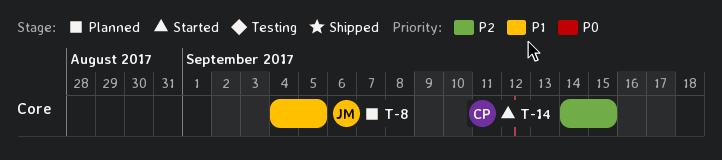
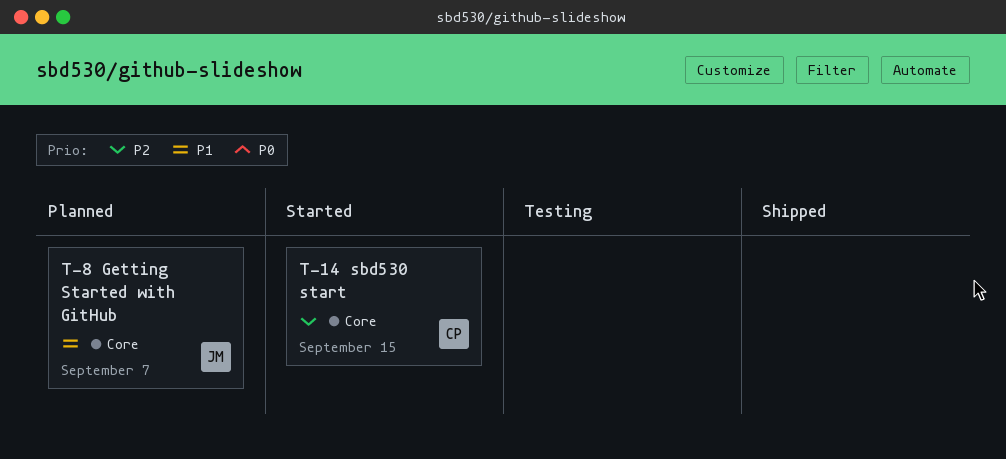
T-8, due: Sep 5 -> Sep 7

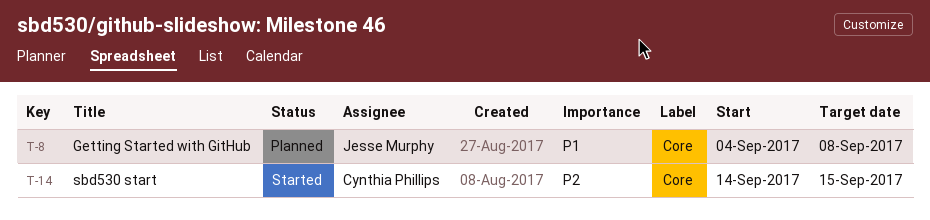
T-8, due: Sep 7 -> Sep 8

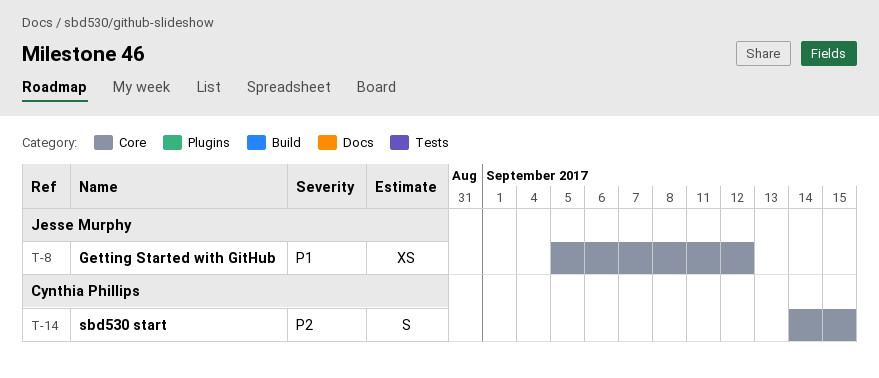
T-8, start: Sep 4 -> Sep 5
T-8, due: Sep 8 -> Sep 12

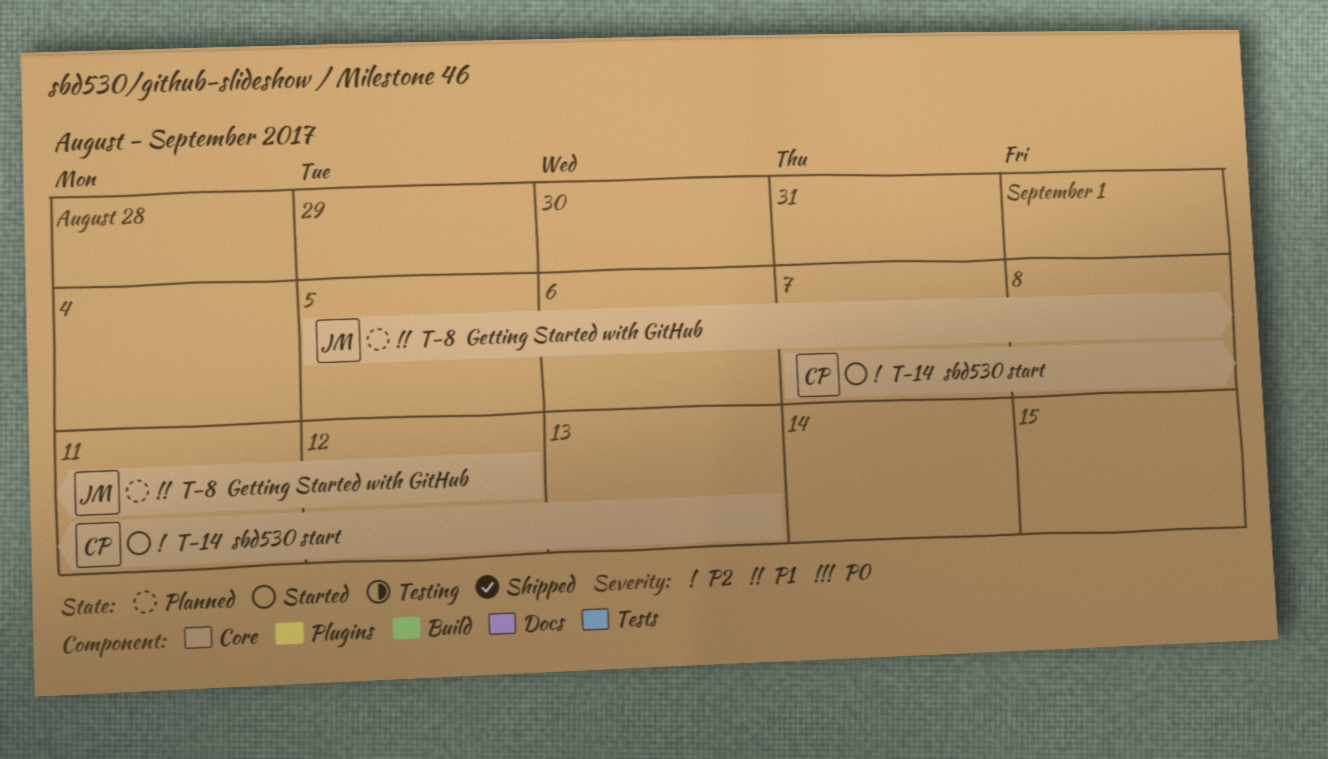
T-14, start: Sep 14 -> Sep 7
T-14, due: Sep 15 -> Sep 13

